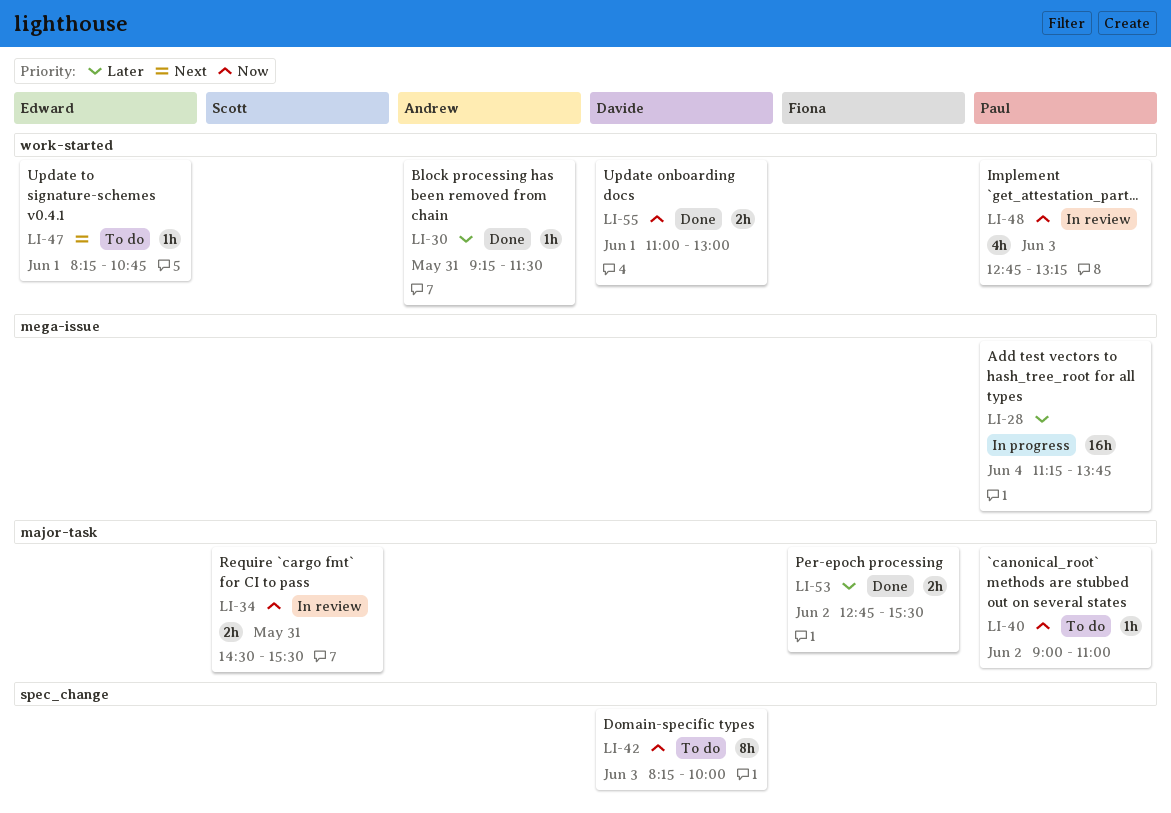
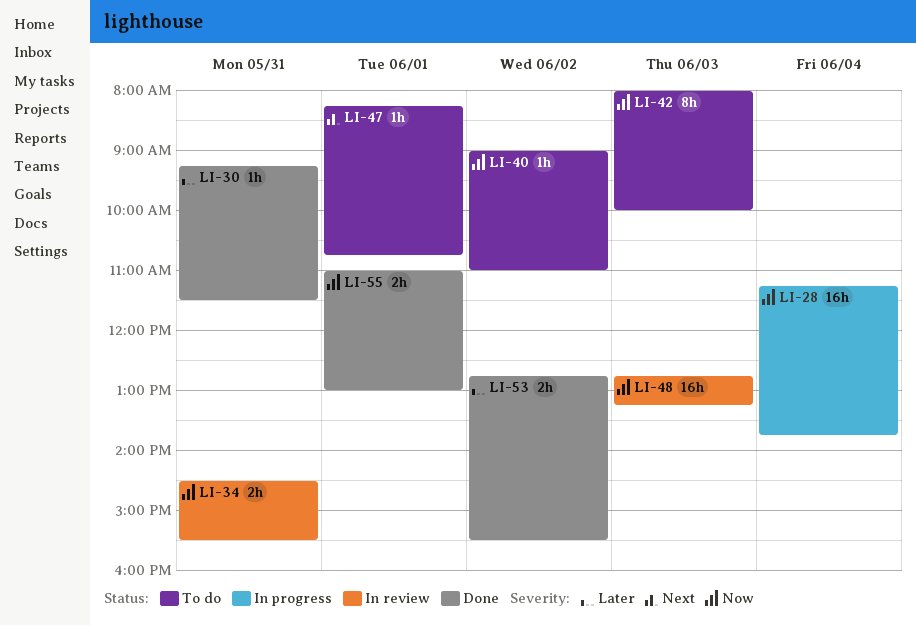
LI-28, priority: Later -> Now
LI-42, begins: 08:15 -> 08:00
LI-48, estimate: 4h -> 16h

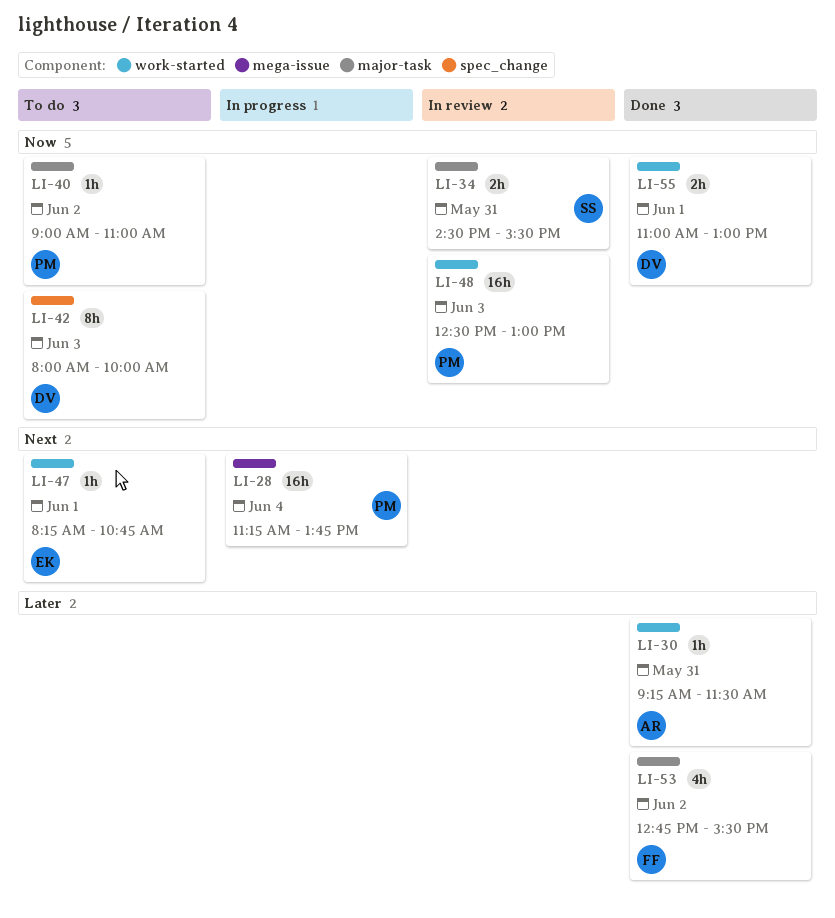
LI-28, priority: Now -> Next
LI-48, begins: 12:45 -> 12:30
LI-48, ends: 13:15 -> 13:00
LI-53, estimate: 2h -> 4h

